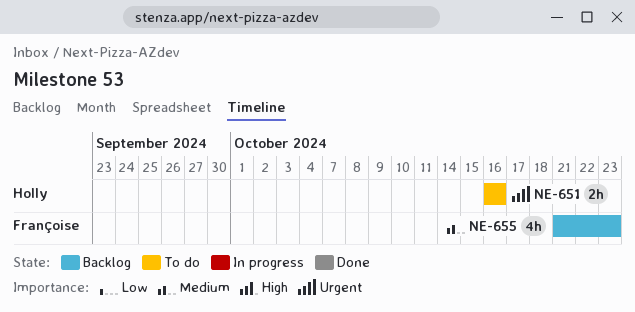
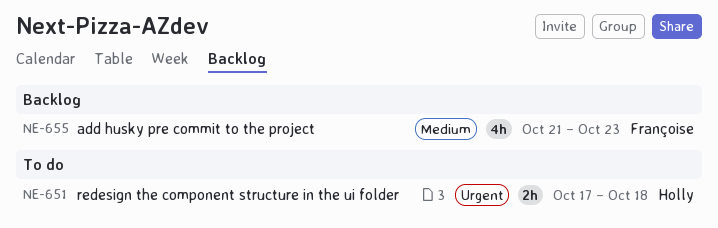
NE-651, start: Oct 16 -> Oct 17
NE-651, due: Oct 16 -> Oct 18

